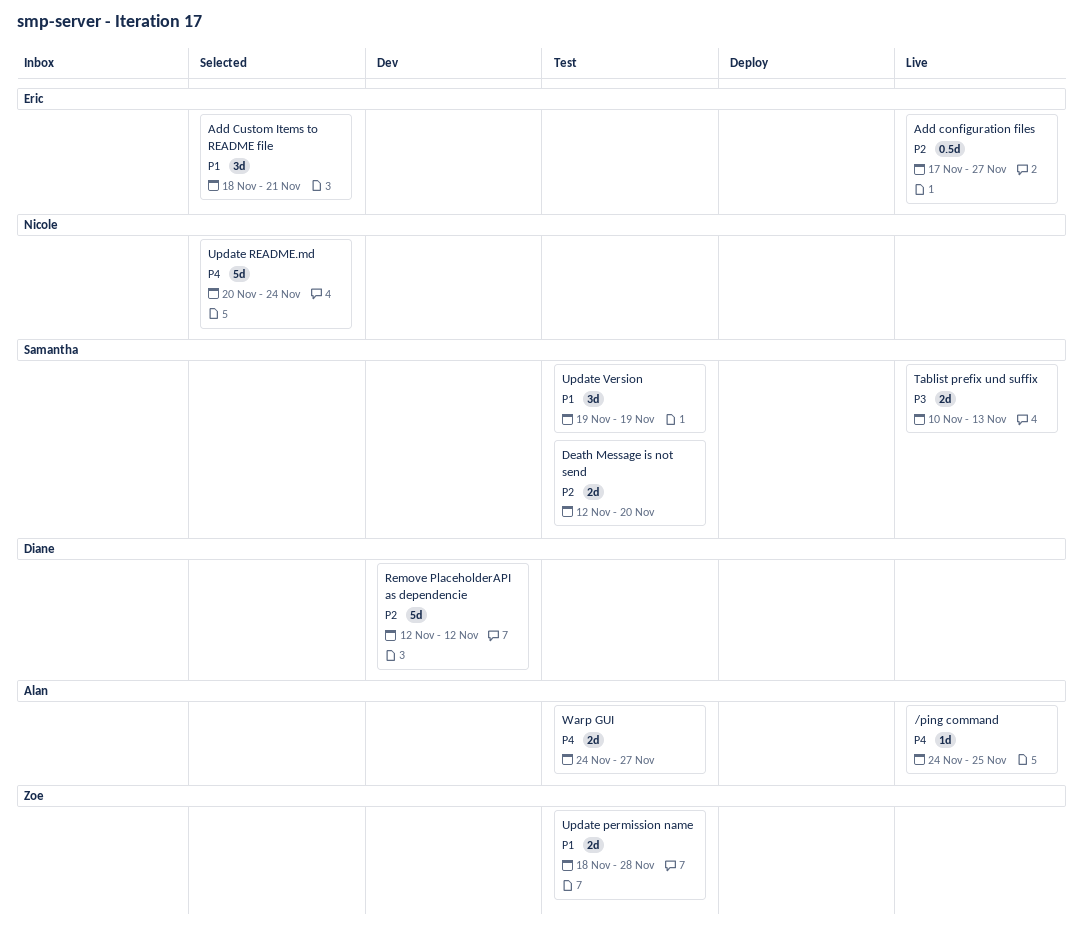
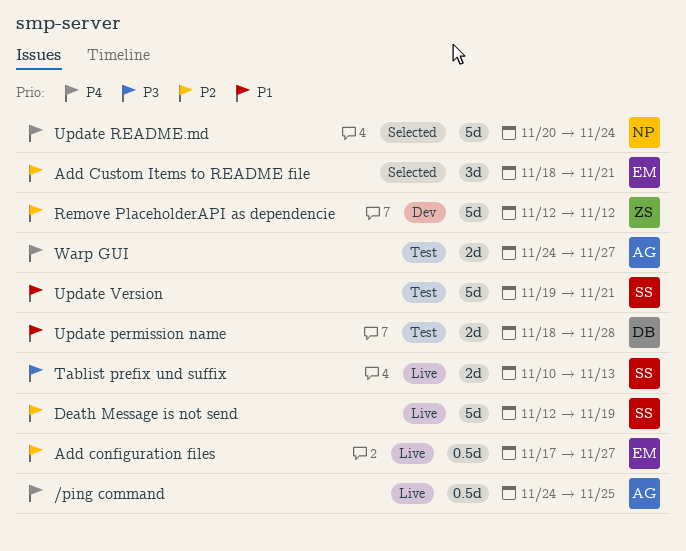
/ping command, estimate: 1d -> 0.5d
Add Custom Items to README file, priority: P1 -> P2
Death Message is not send, status: Test -> Live
Death Message is not send, estimate: 2d -> 5d
Death Message is not send, due: Nov 20 -> Nov 19
Remove PlaceholderAPI as dependencie, owner: Diane -> Zoe
Update permission name, owner: Zoe -> Diane
Update Version, estimate: 3d -> 5d
Update Version, due: Nov 19 -> Nov 21

